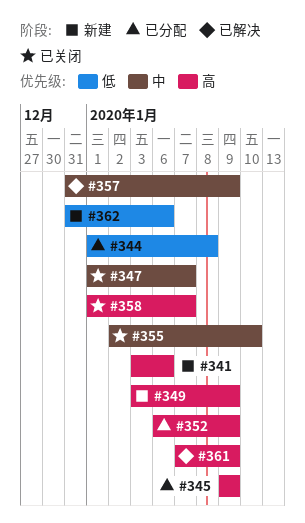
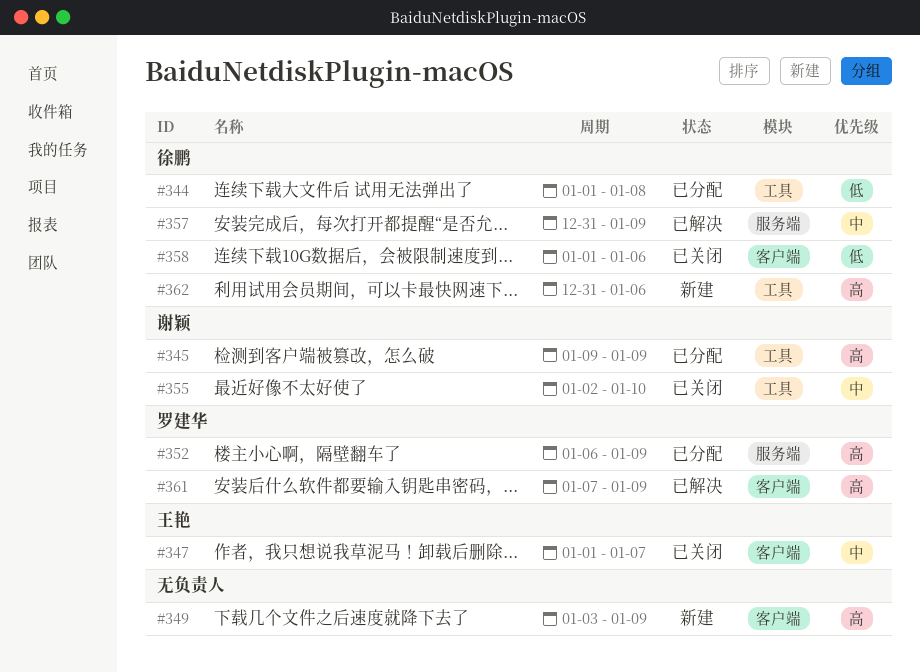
#341: present -> none
#358, priority: 高 -> 低
#358, due: Jan 7 -> Jan 6
#362, priority: 低 -> 高

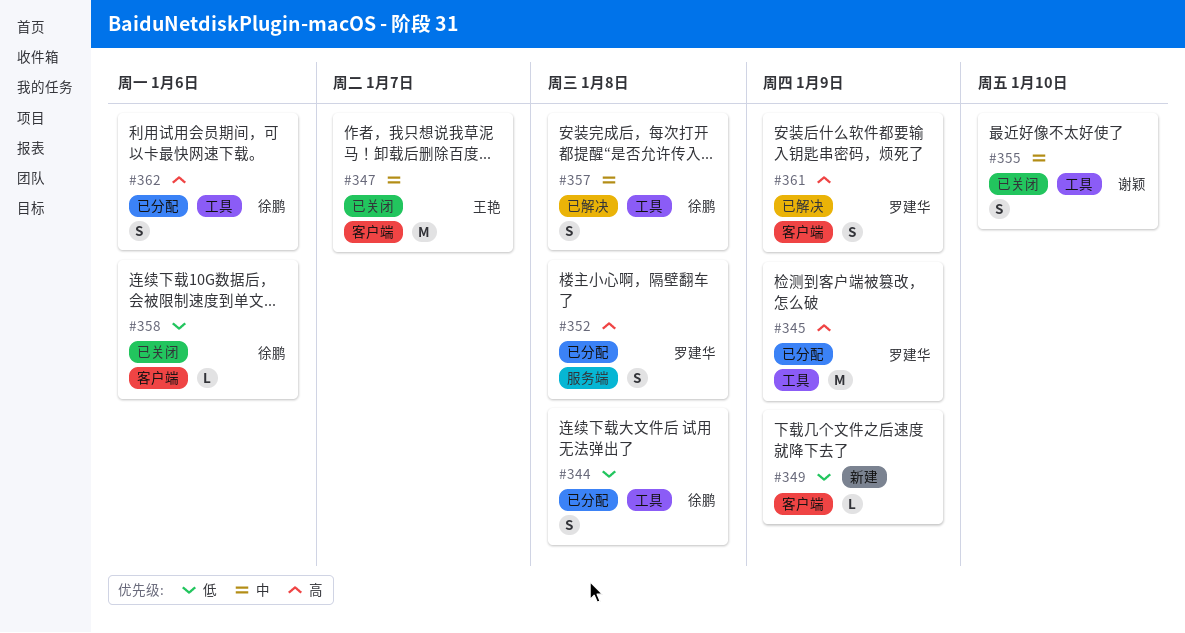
#345, owner: 谢颖 -> 罗建华
#349, priority: 高 -> 低
#352, due: Jan 9 -> Jan 8
#357, label: 服务端 -> 工具
#357, due: Jan 9 -> Jan 8
#362, status: 新建 -> 已分配

